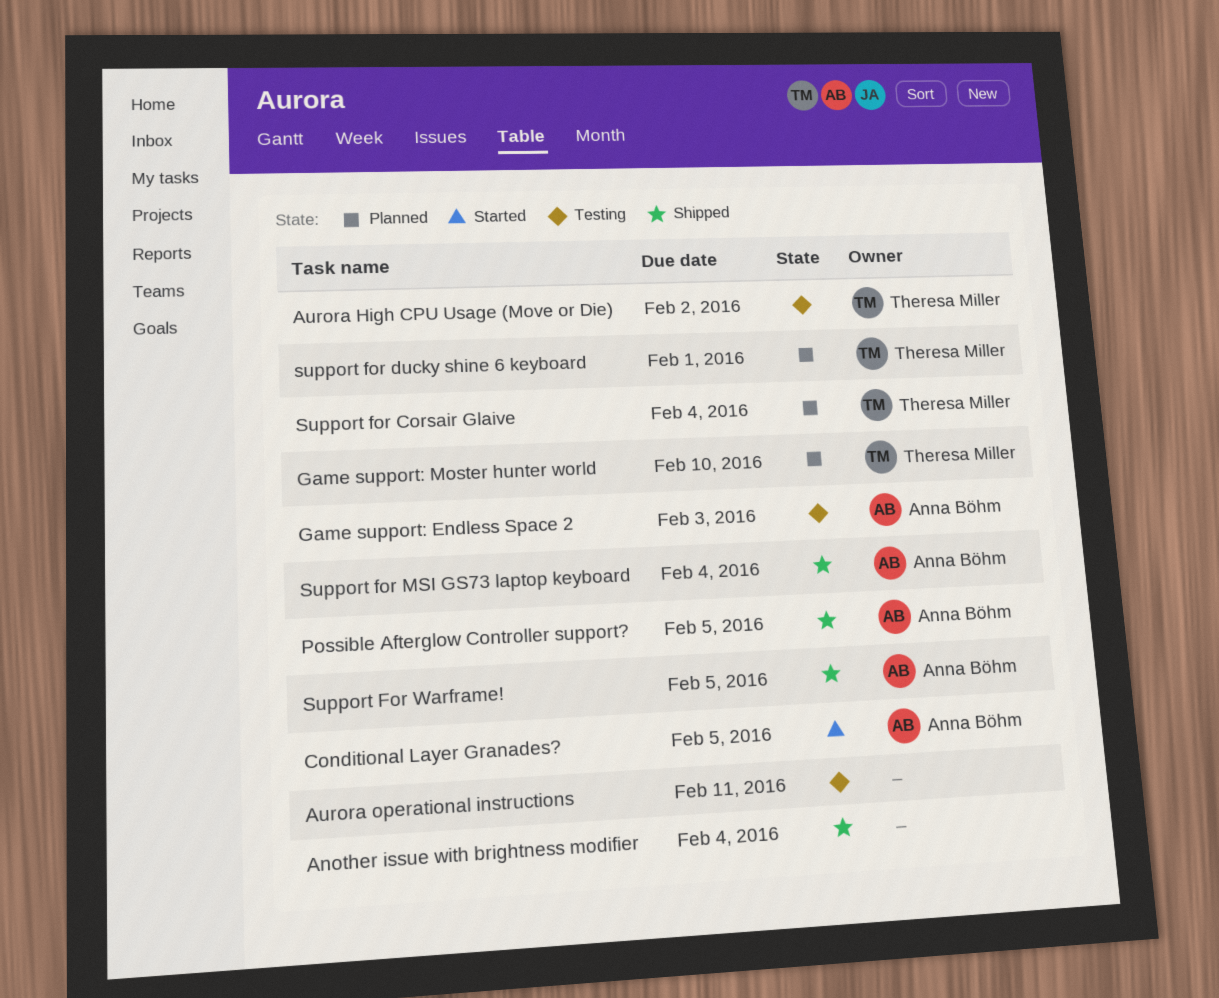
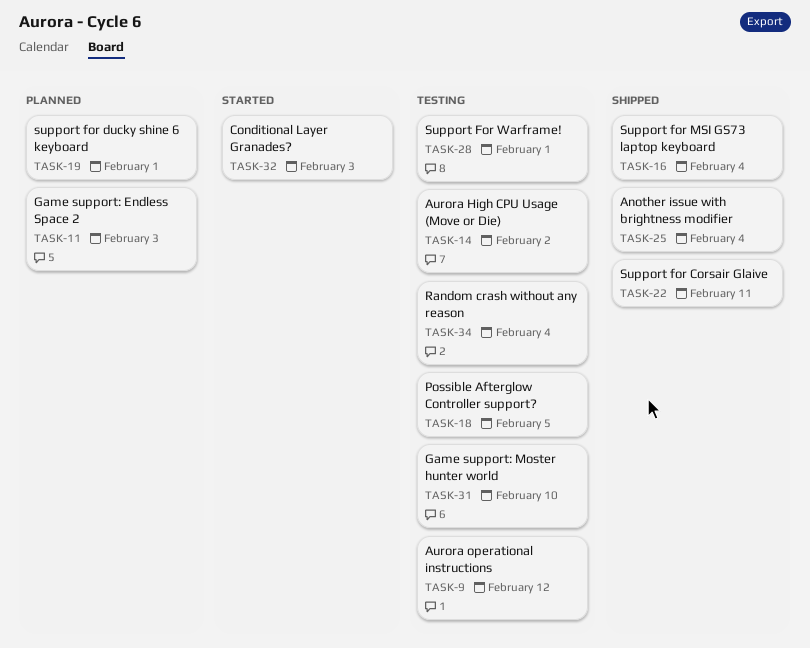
Aurora operational instructions, due: Feb 11 -> Feb 12
Conditional Layer Granades?, due: Feb 5 -> Feb 3
Game support: Endless Space 2, status: Testing -> Planned
Game support: Moster hunter world, status: Planned -> Testing
Possible Afterglow Controller support?, status: Shipped -> Testing
Random crash without any reason: none -> present
Support for Corsair Glaive, status: Planned -> Shipped
Support for Corsair Glaive, due: Feb 4 -> Feb 11
Support For Warframe!, status: Shipped -> Testing
Support For Warframe!, due: Feb 5 -> Feb 1

